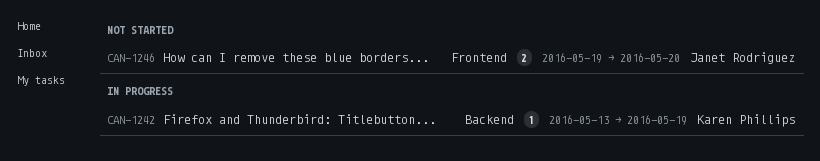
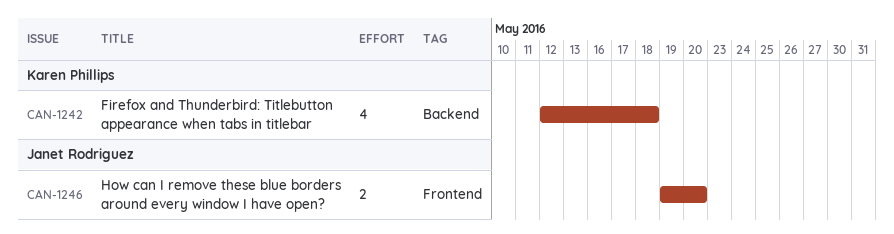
CAN-1242, estimate: 1 -> 4
CAN-1242, start: May 13 -> May 12
CAN-1242, due: May 19 -> May 18

